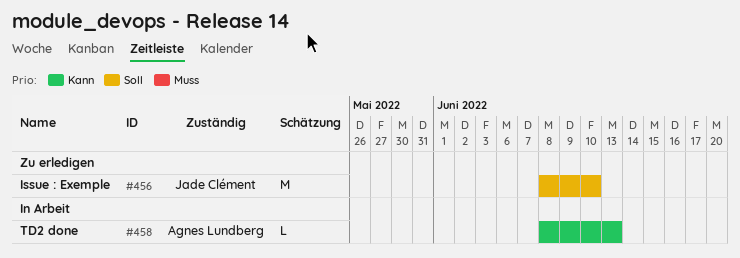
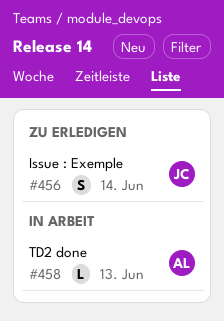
#456, estimate: M -> S
#456, due: Jun 10 -> Jun 14

